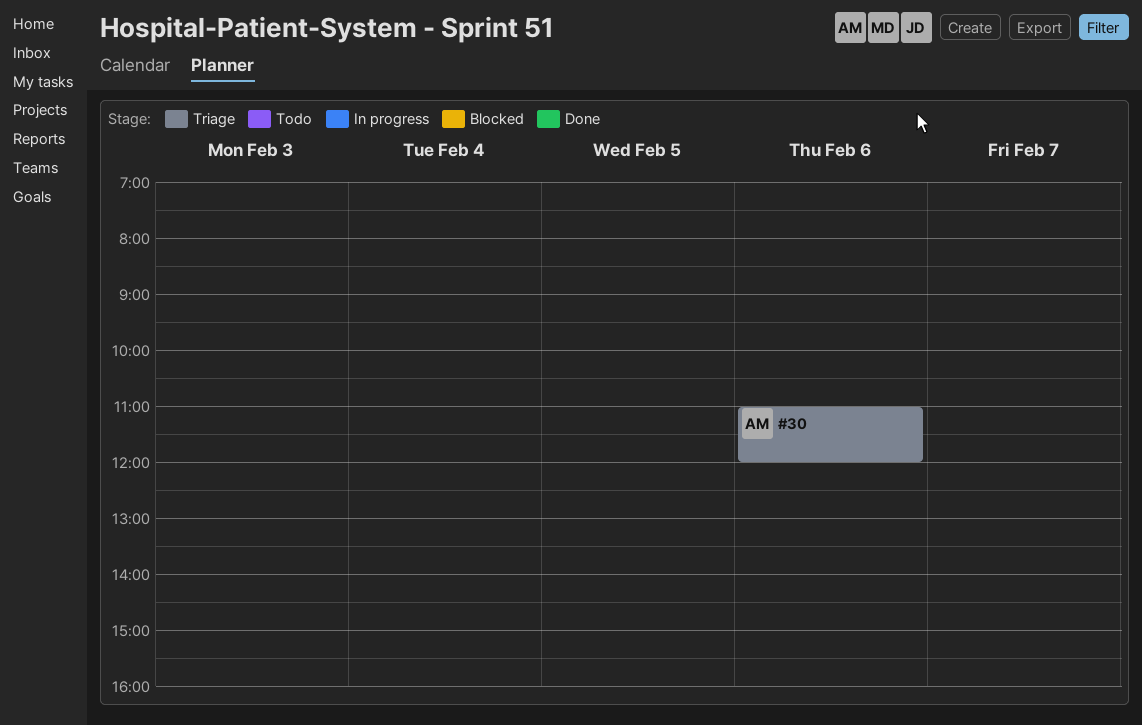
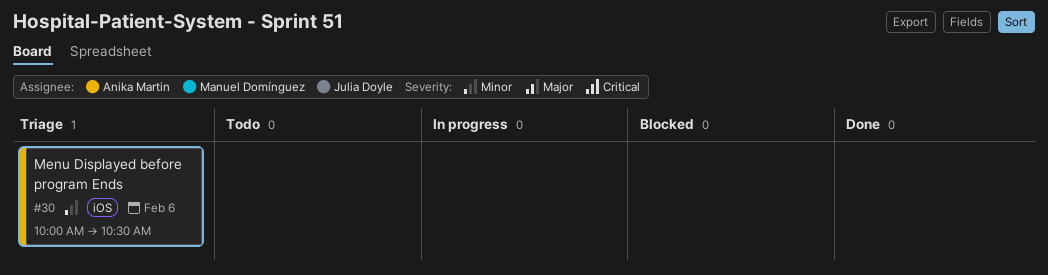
#30, begins: 11:00 -> 10:00
#30, ends: 12:00 -> 10:30

